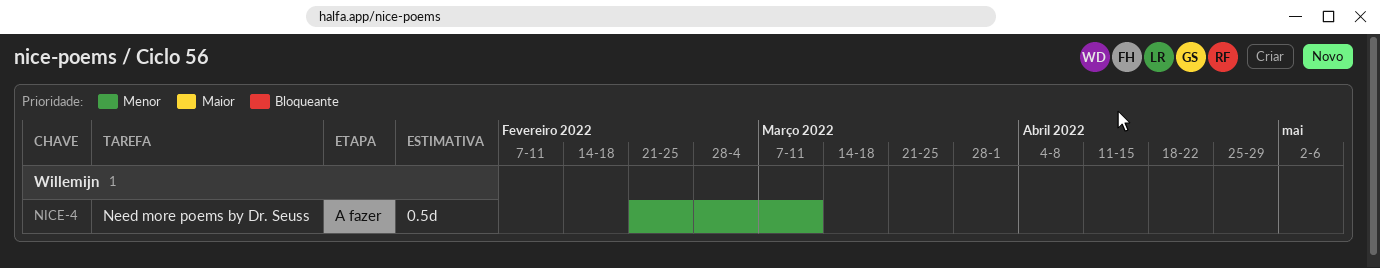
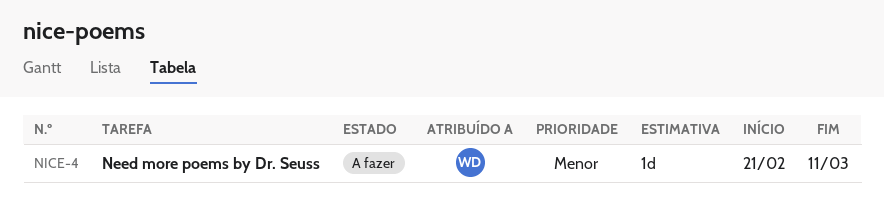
NICE-4, estimate: 0.5d -> 1d

